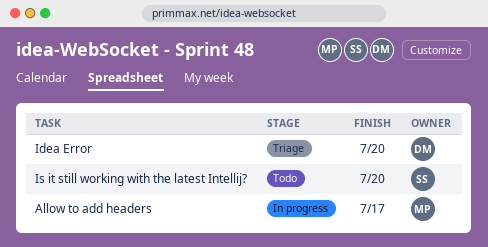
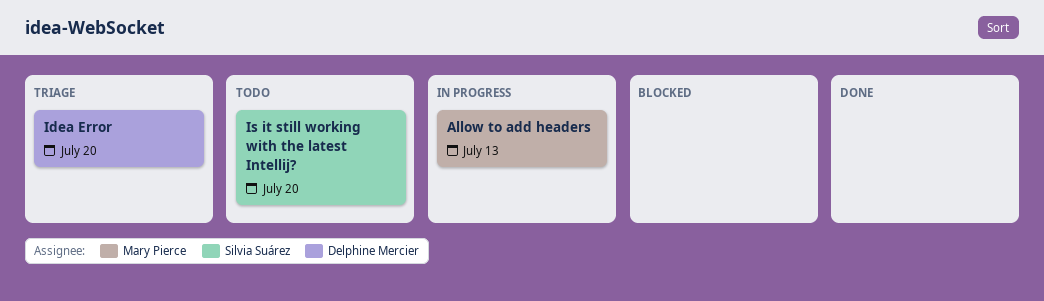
Allow to add headers, due: Jul 17 -> Jul 13

